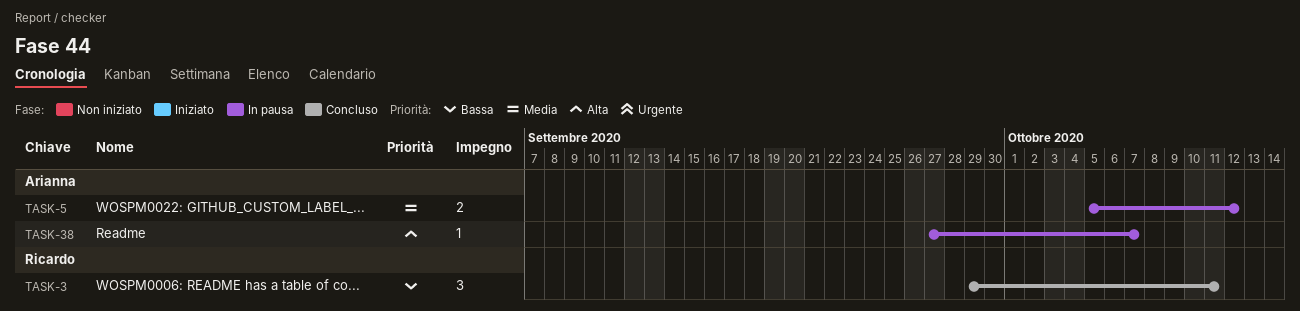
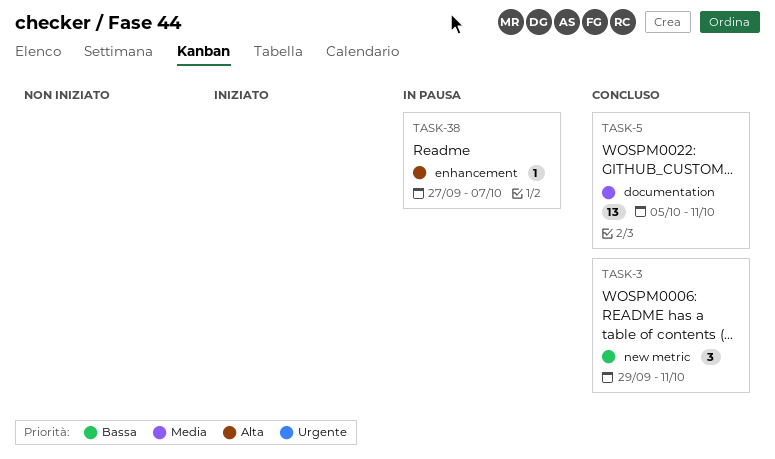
TASK-5, status: In pausa -> Concluso
TASK-5, estimate: 2 -> 13
TASK-5, due: Oct 12 -> Oct 11

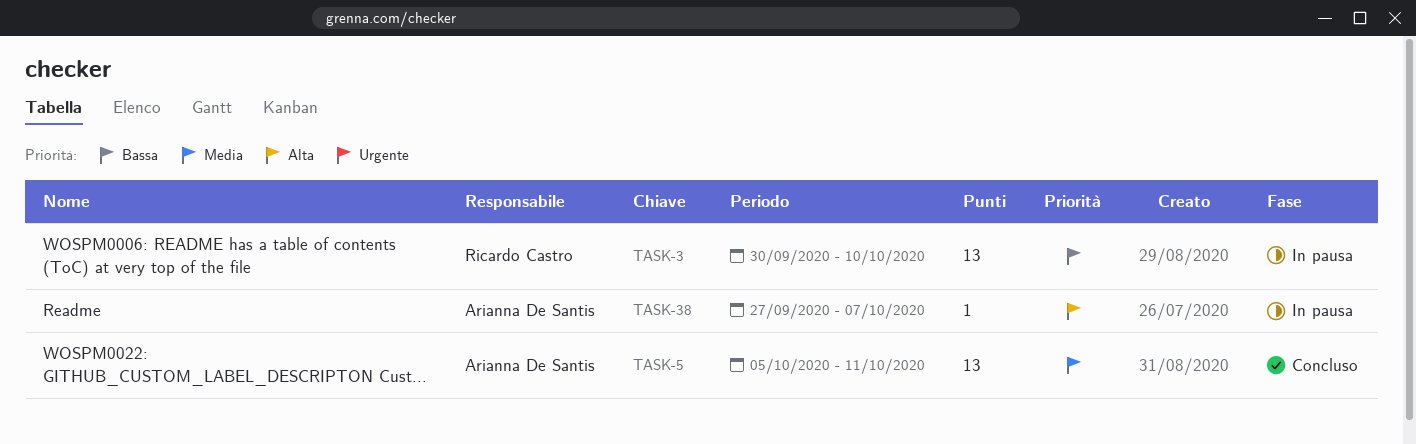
TASK-3, status: Concluso -> In pausa
TASK-3, estimate: 3 -> 13
TASK-3, start: Sep 29 -> Sep 30
TASK-3, due: Oct 11 -> Oct 10

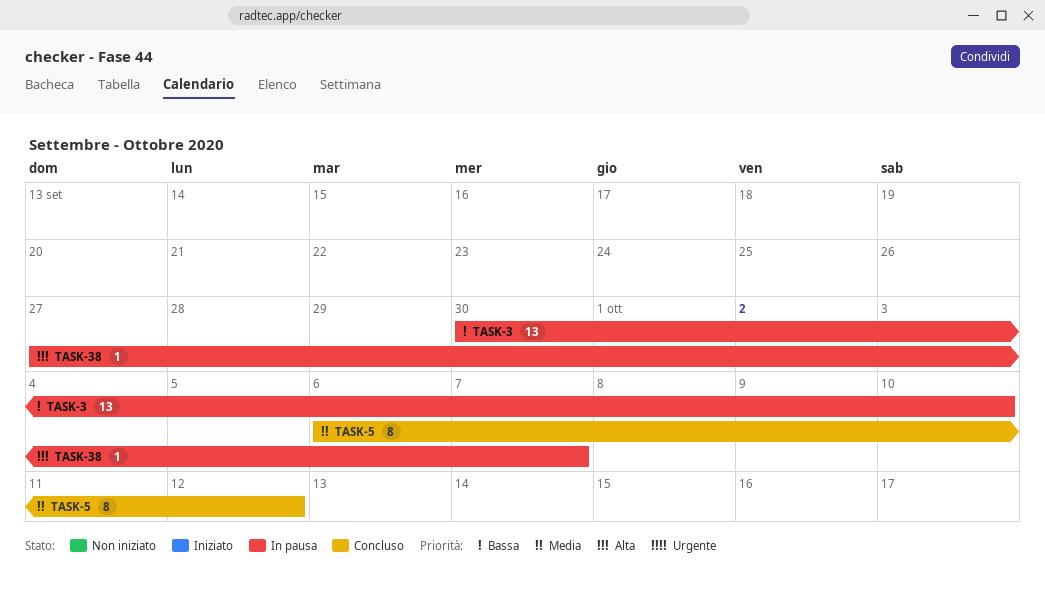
TASK-5, estimate: 13 -> 8
TASK-5, start: Oct 5 -> Oct 6
TASK-5, due: Oct 11 -> Oct 12

